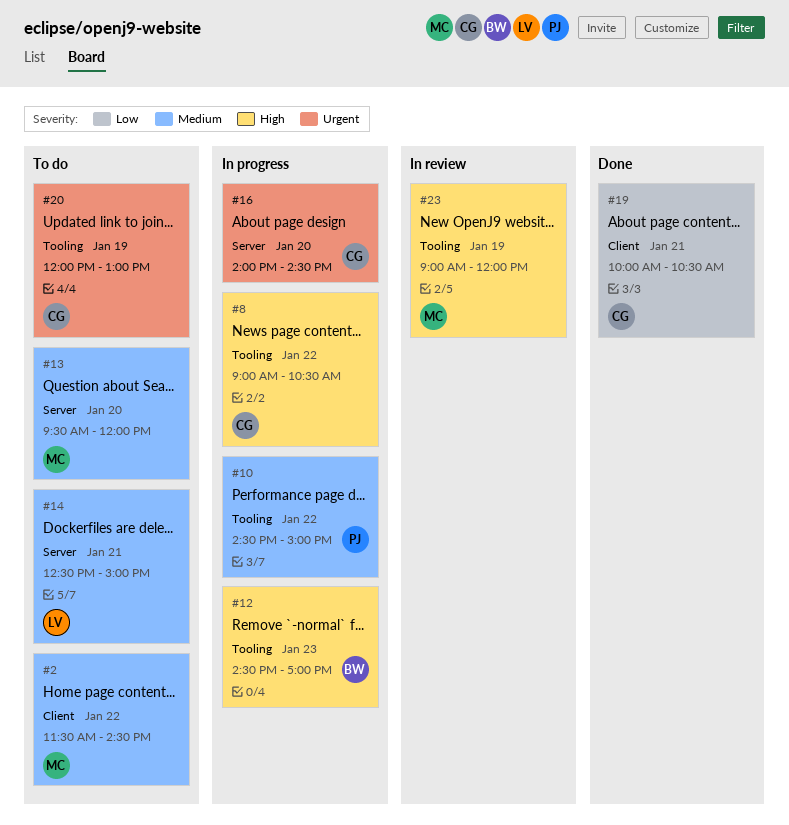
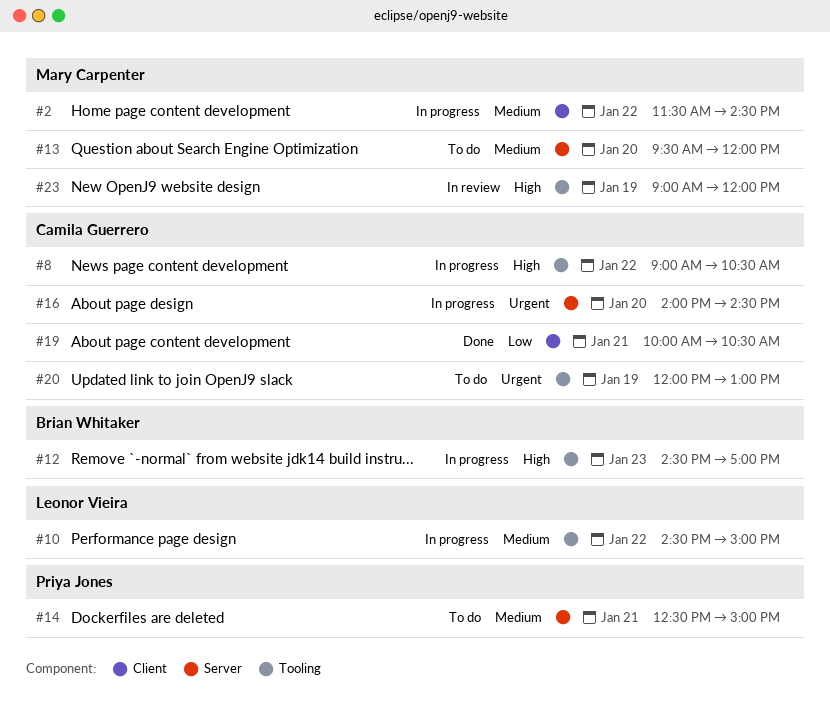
#2, status: To do -> In progress
#10, owner: Priya Jones -> Leonor Vieira
#14, owner: Leonor Vieira -> Priya Jones

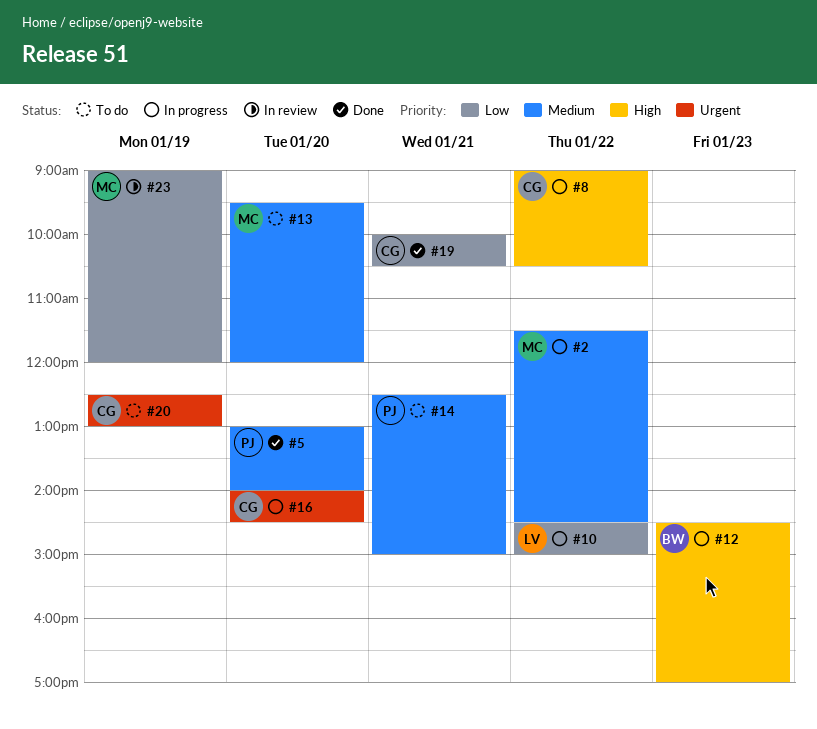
#5: none -> present
#10, priority: Medium -> Low
#20, begins: 12:00 -> 12:30
#23, priority: High -> Low

